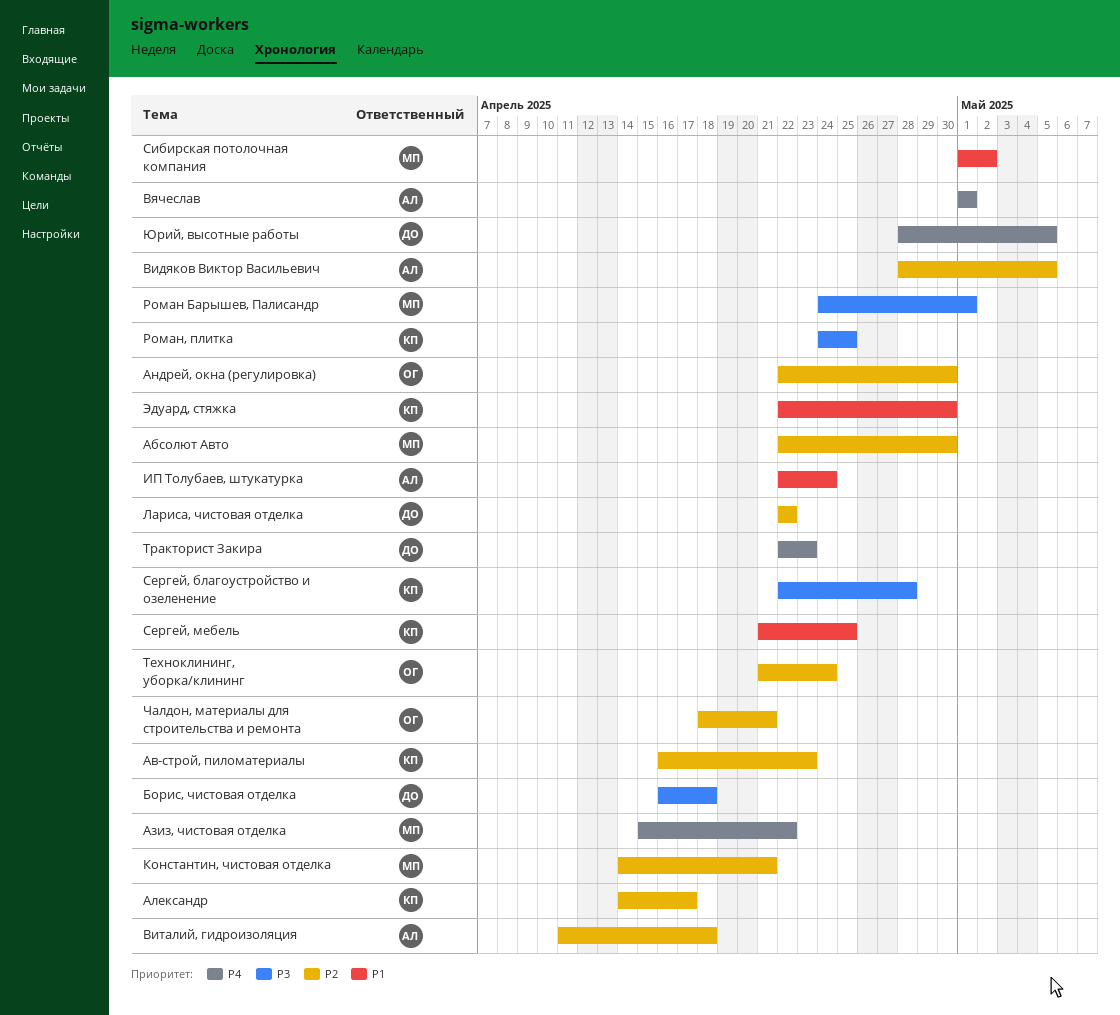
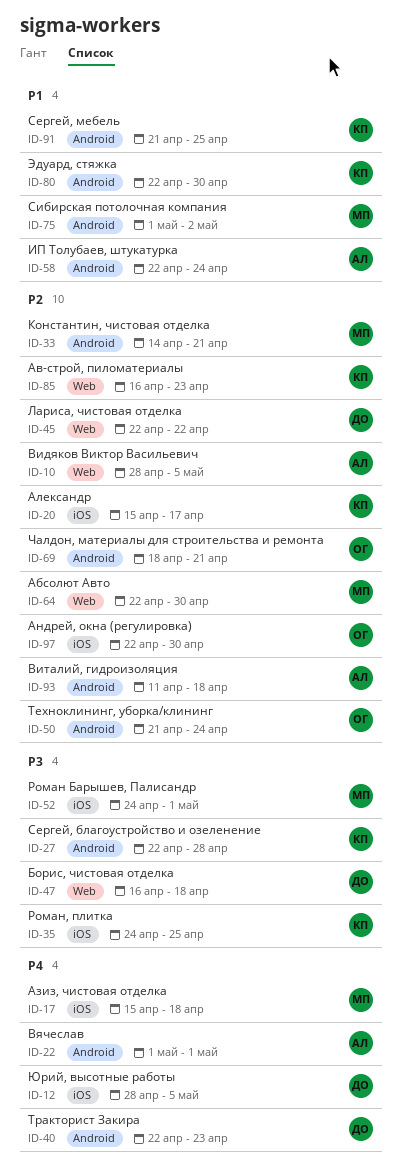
Азиз, чистовая отделка, due: Apr 22 -> Apr 18
Александр, start: Apr 14 -> Apr 15

